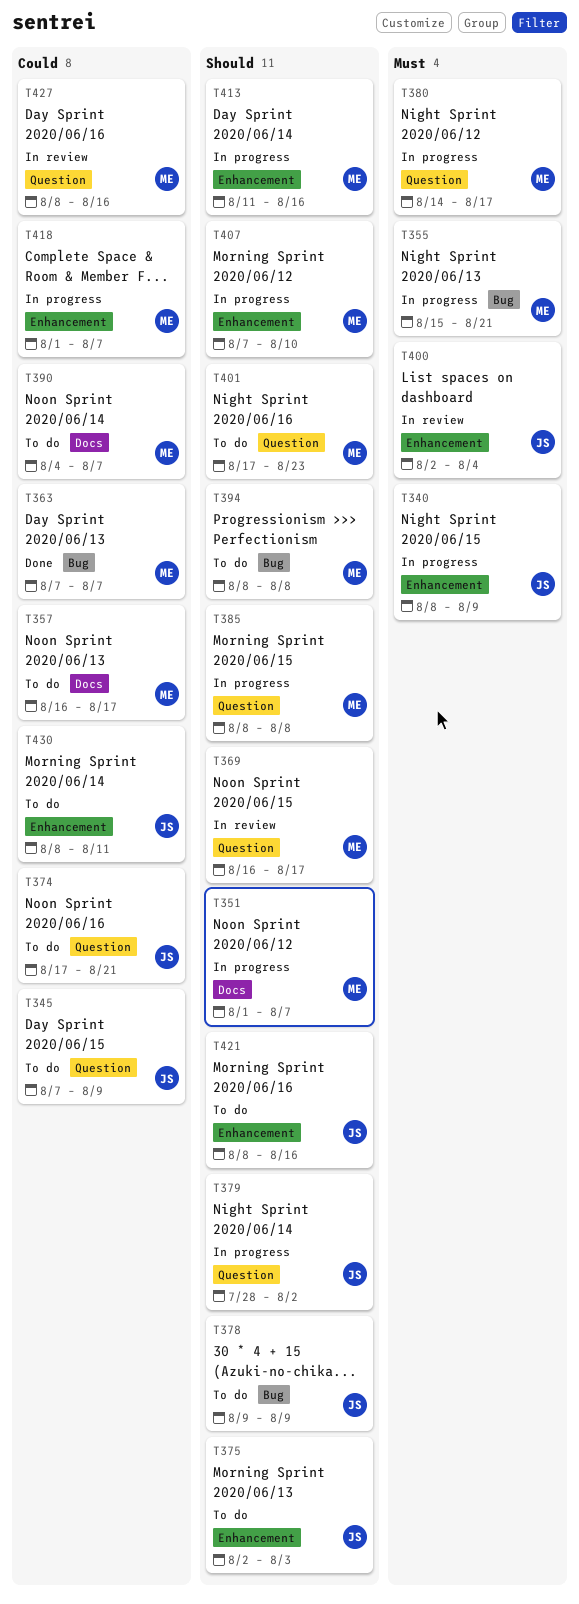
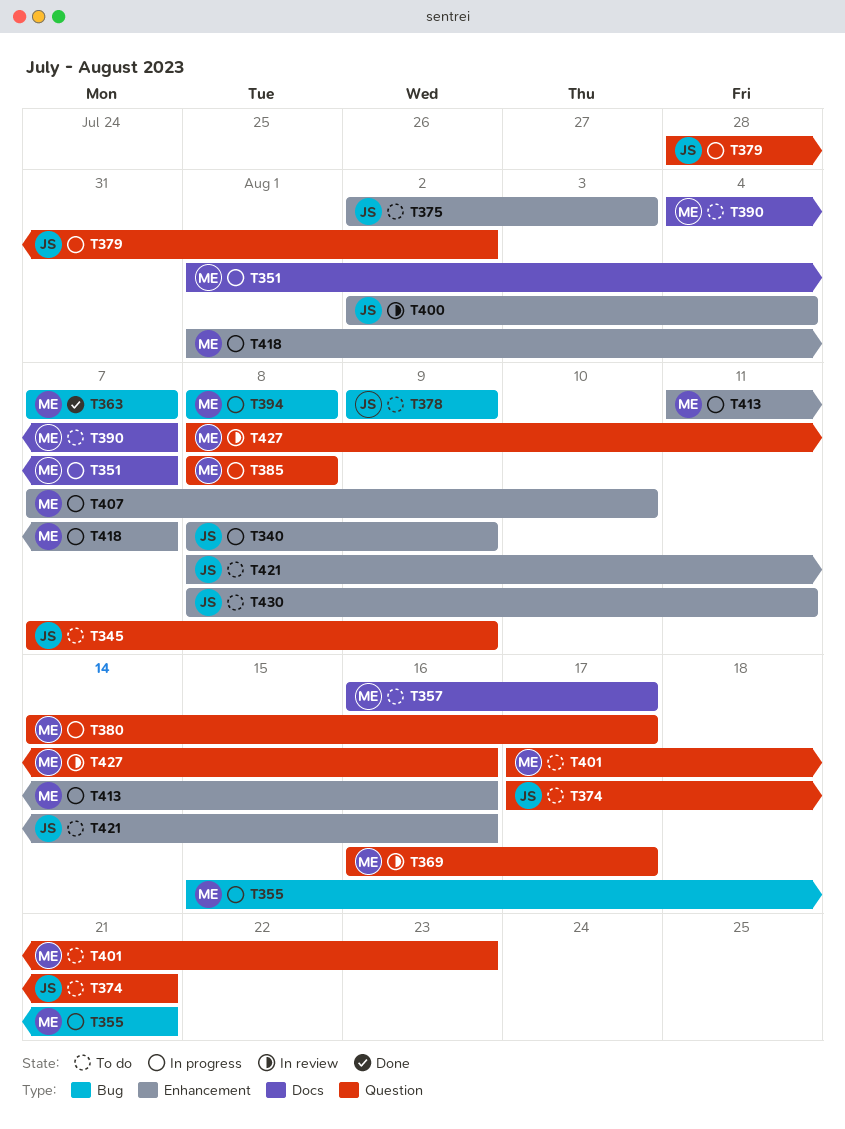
T394, status: To do -> In progress

